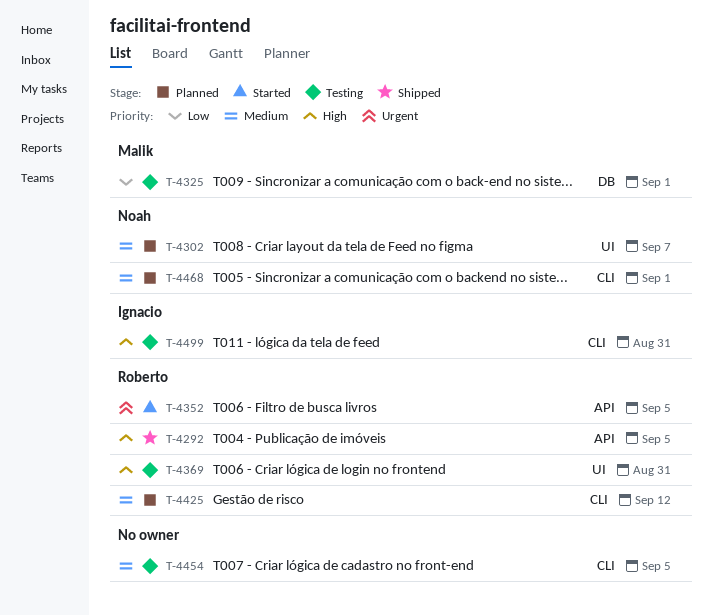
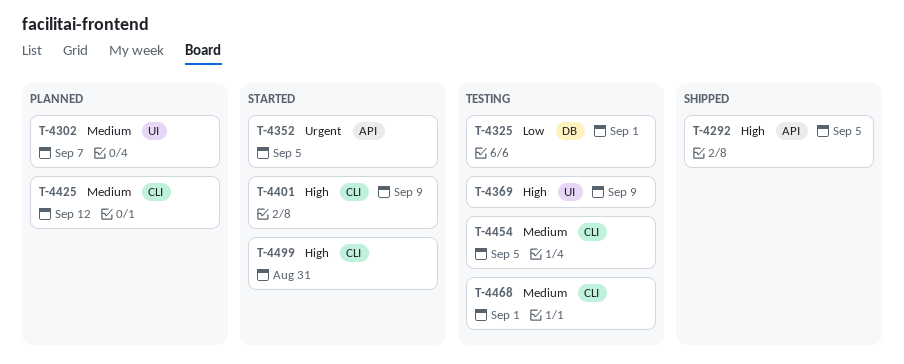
T-4369, due: Aug 31 -> Sep 9
T-4401: none -> present
T-4468, status: Planned -> Testing
T-4499, status: Testing -> Started

